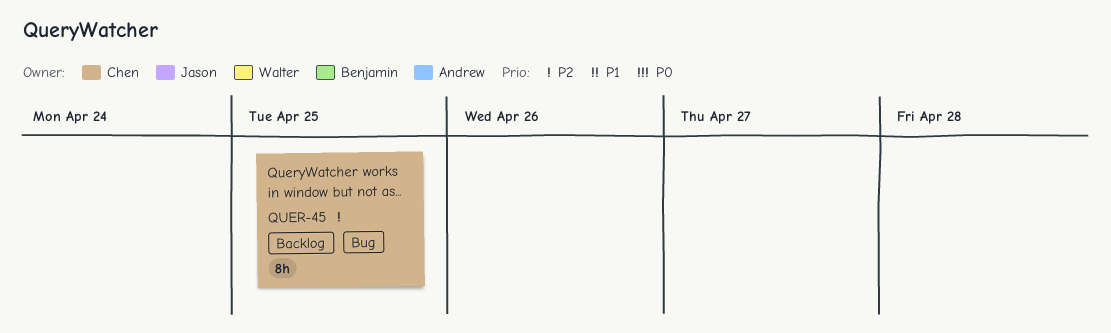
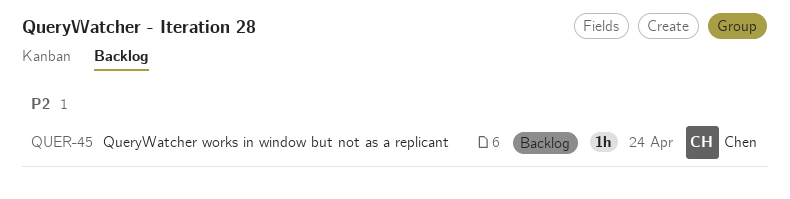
QUER-45, estimate: 8h -> 1h
QUER-45, due: Apr 25 -> Apr 24

